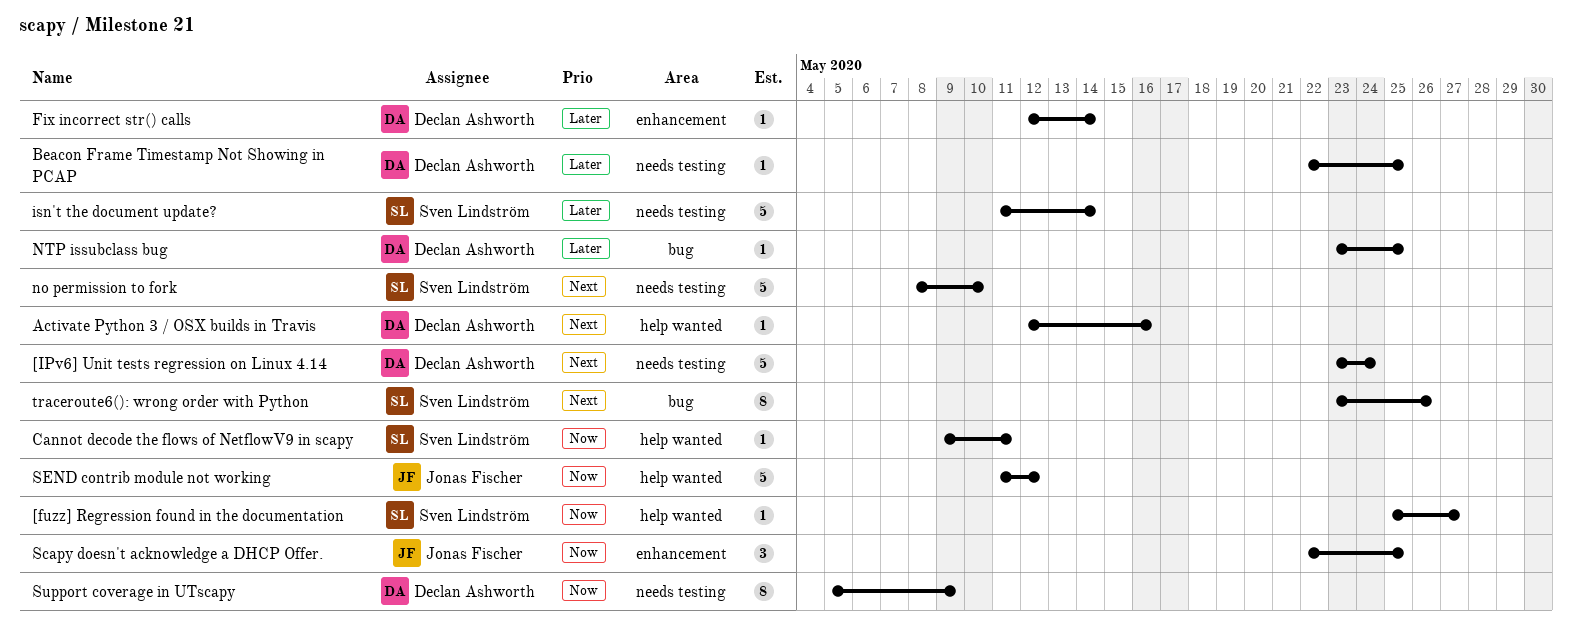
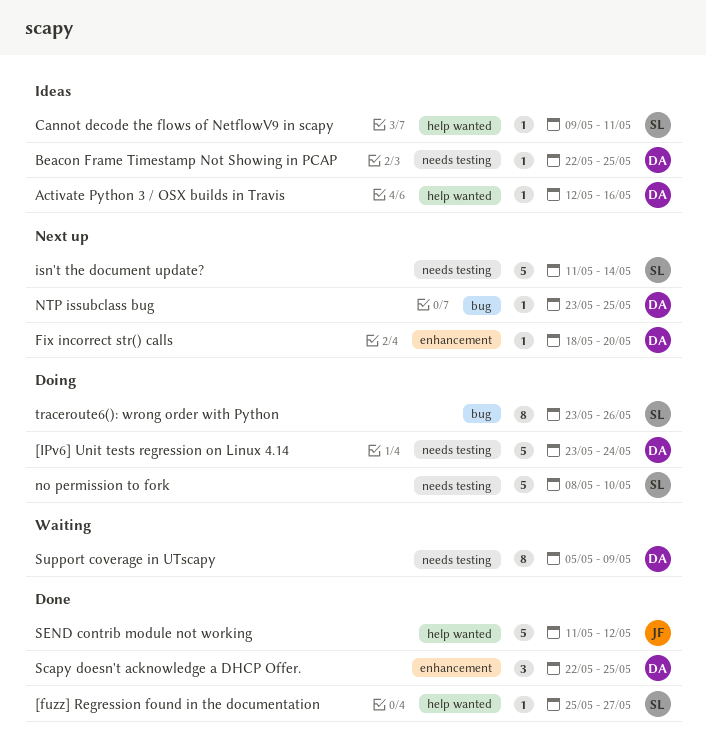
Fix incorrect str() calls, start: May 12 -> May 18
Fix incorrect str() calls, due: May 14 -> May 20
Scapy doesn't acknowledge a DHCP Offer., owner: Jonas Fischer -> Declan Ashworth

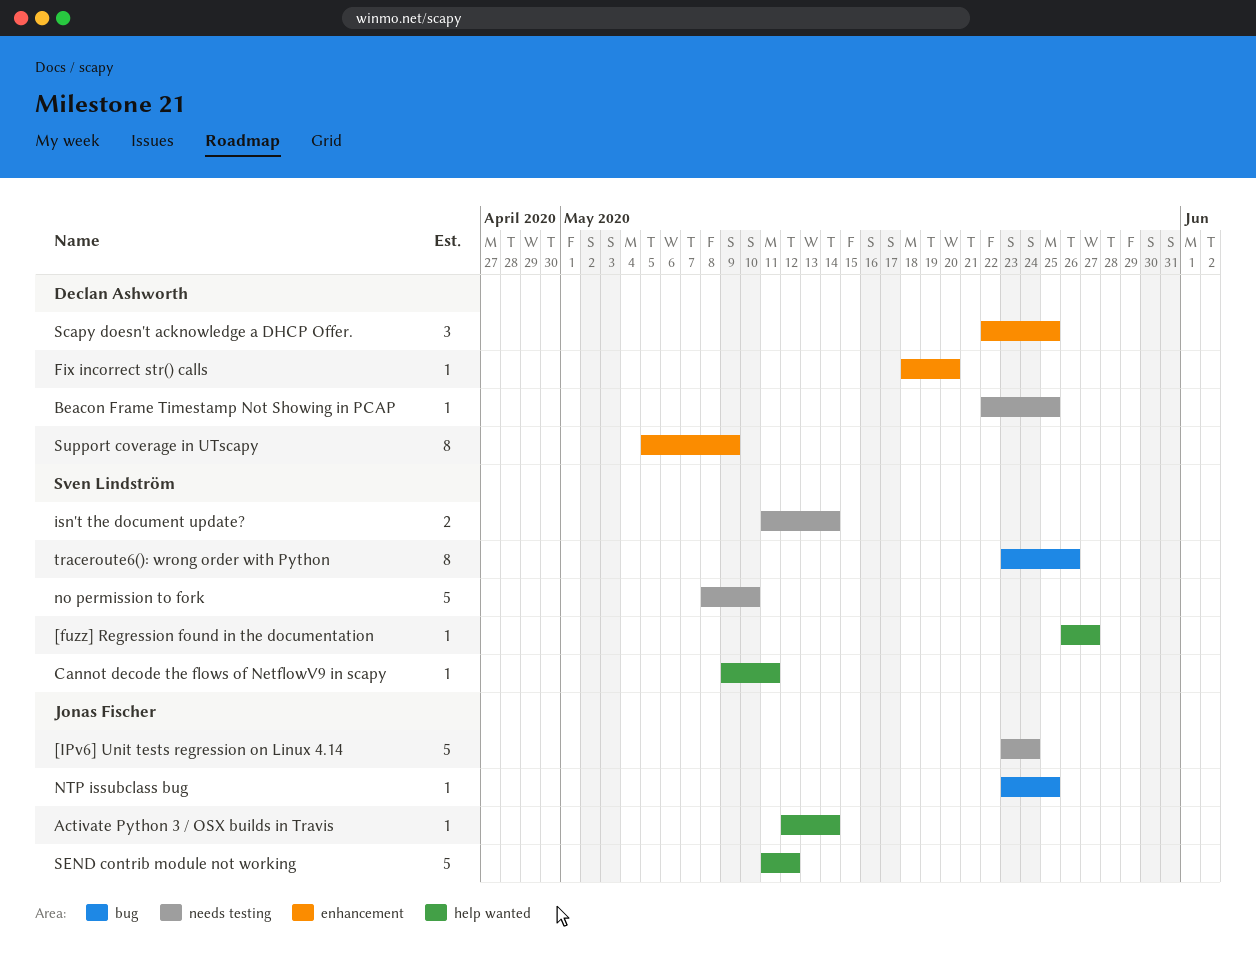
[fuzz] Regression found in the documentation, start: May 25 -> May 26
[IPv6] Unit tests regression on Linux 4.14, owner: Declan Ashworth -> Jonas Fischer
Activate Python 3 / OSX builds in Travis, owner: Declan Ashworth -> Jonas Fischer
Activate Python 3 / OSX builds in Travis, due: May 16 -> May 14
isn't the document update?, estimate: 5 -> 2
NTP issubclass bug, owner: Declan Ashworth -> Jonas Fischer
Support coverage in UTscapy, label: needs testing -> enhancement

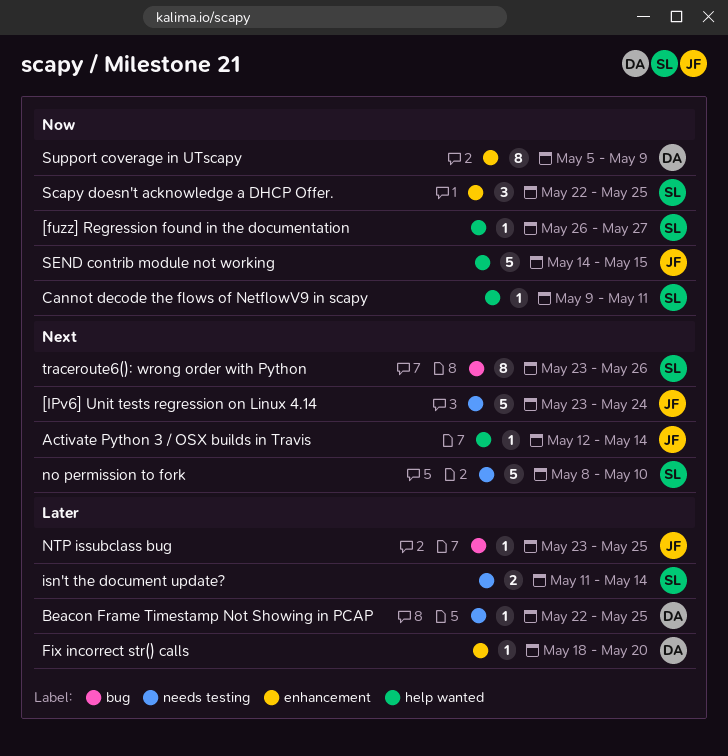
Scapy doesn't acknowledge a DHCP Offer., owner: Declan Ashworth -> Sven Lindström
SEND contrib module not working, start: May 11 -> May 14
SEND contrib module not working, due: May 12 -> May 15

